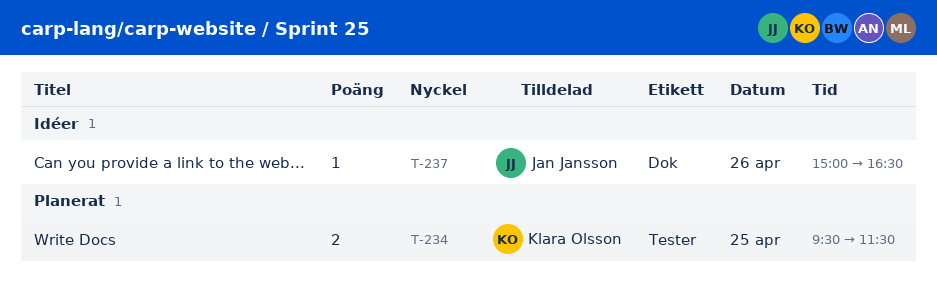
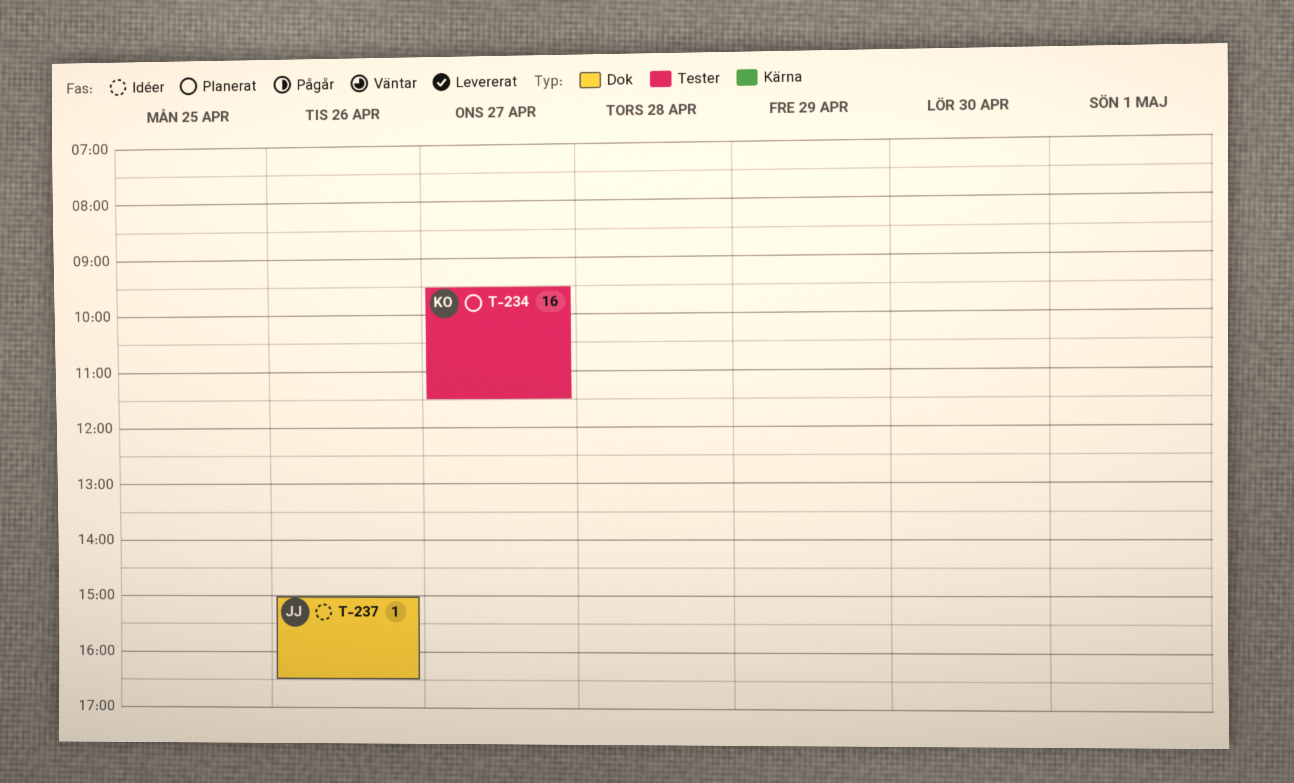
T-234, estimate: 2 -> 16
T-234, day: Apr 25 -> Apr 27

